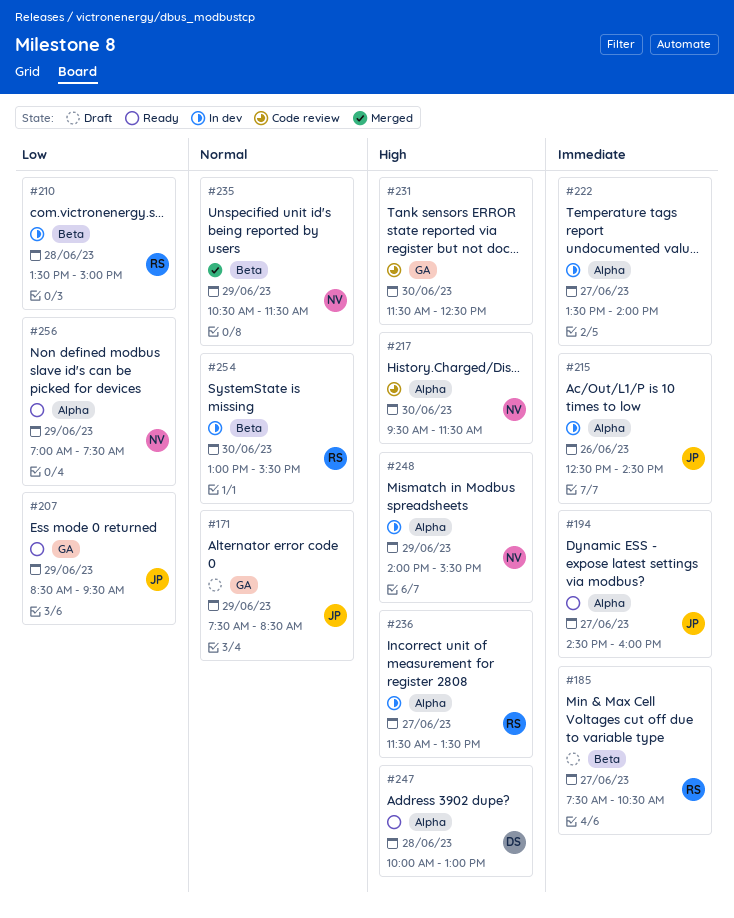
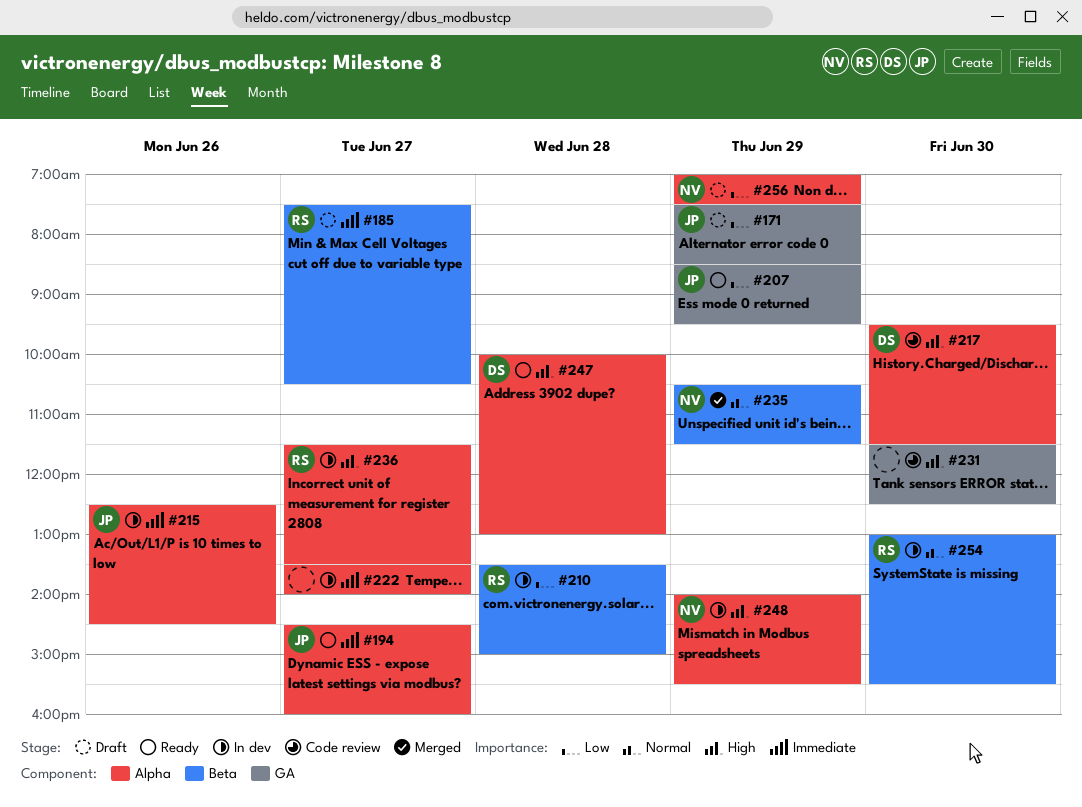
#171, priority: Normal -> Low
#217, owner: NV -> DS
#256, status: Ready -> Draft

